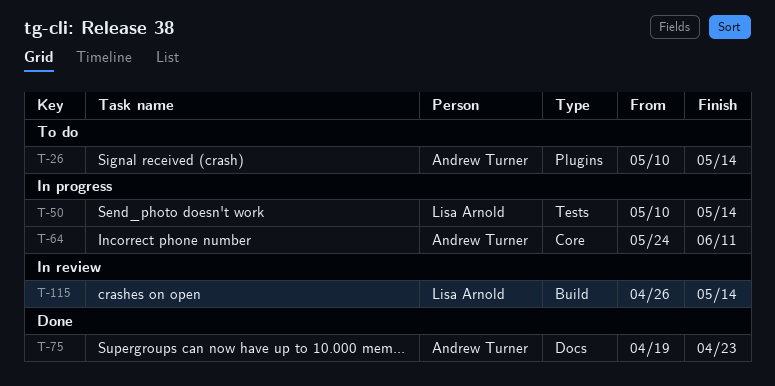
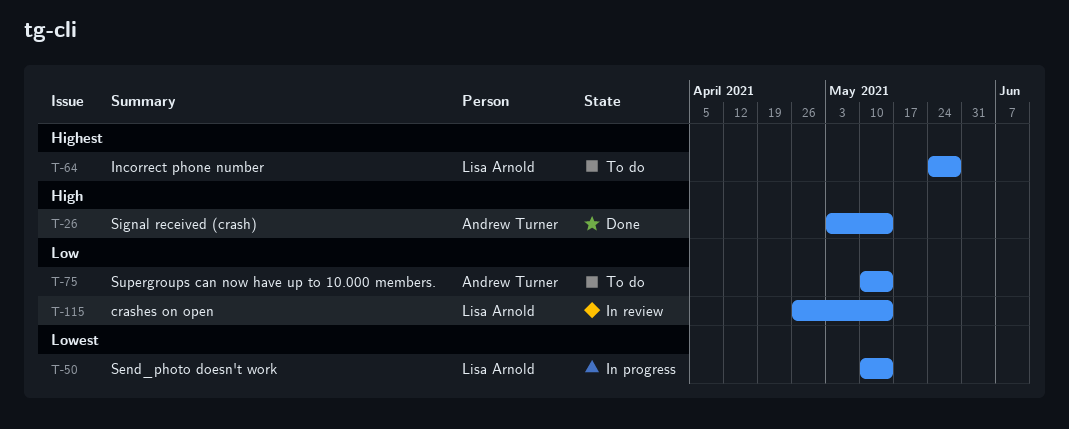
T-26, status: To do -> Done
T-26, start: May 10 -> May 3
T-64, status: In progress -> To do
T-64, owner: Andrew Turner -> Lisa Arnold
T-64, due: Jun 11 -> May 28
T-75, status: Done -> To do
T-75, start: Apr 19 -> May 10
T-75, due: Apr 23 -> May 14

